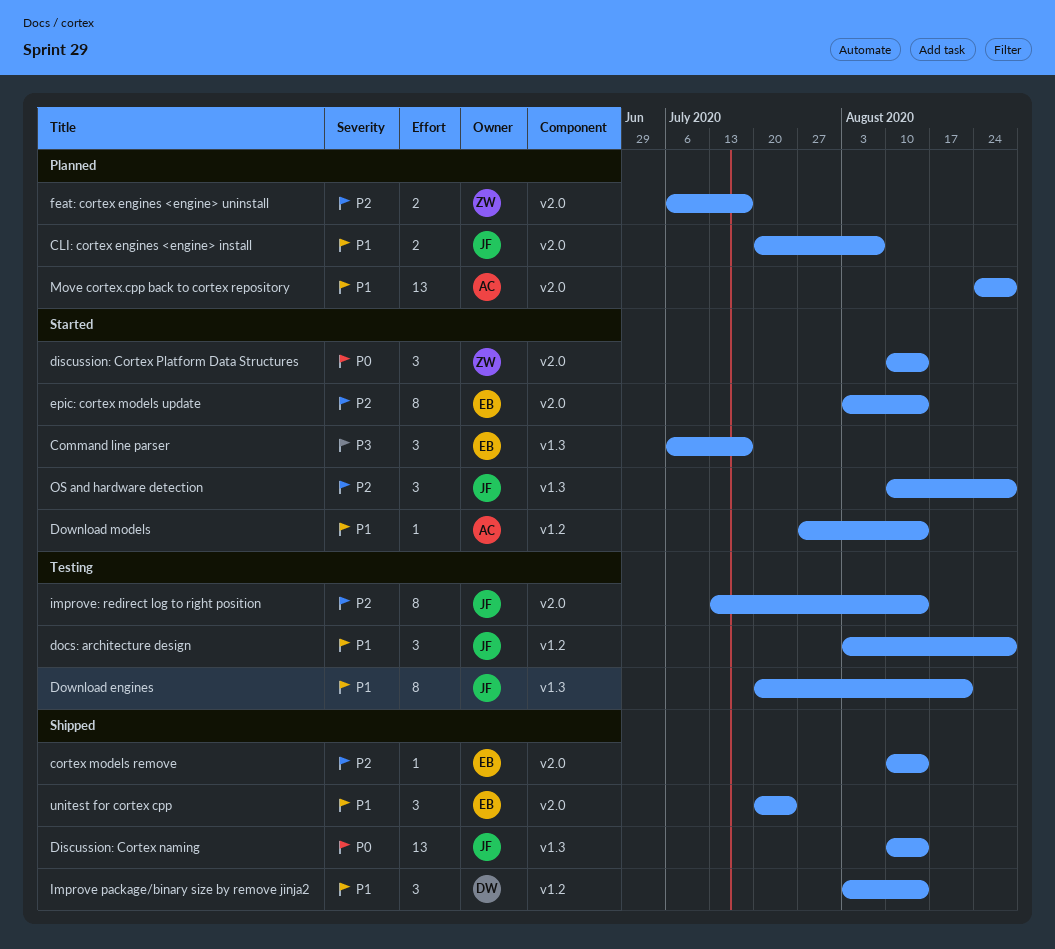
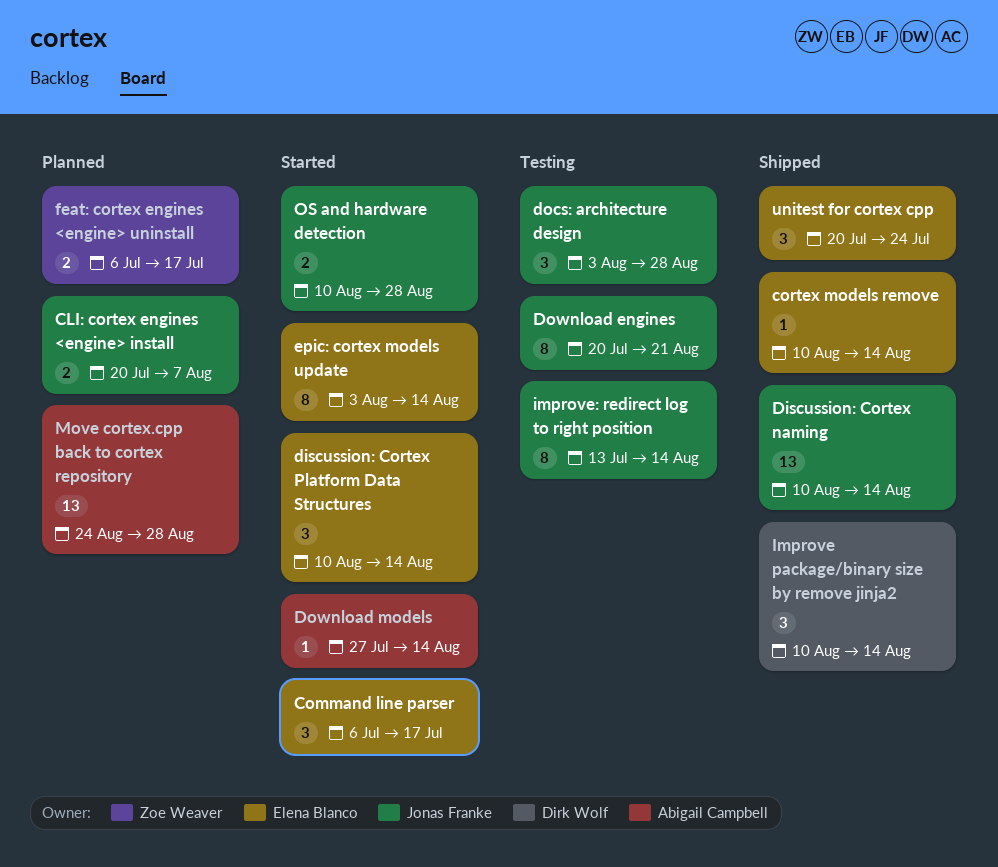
discussion: Cortex Platform Data Structures, owner: Zoe Weaver -> Elena Blanco
Improve package/binary size by remove jinja2, start: Aug 3 -> Aug 10
OS and hardware detection, estimate: 3 -> 2

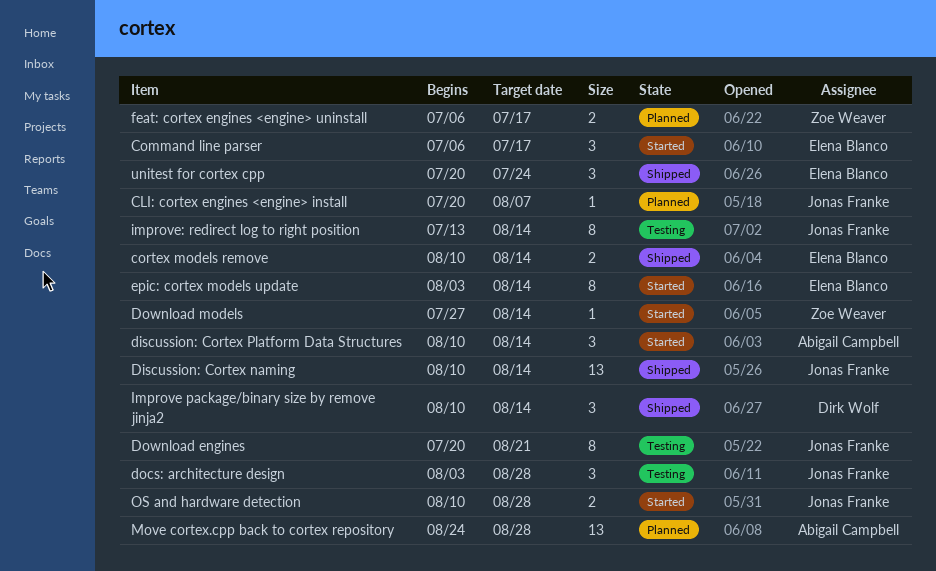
CLI: cortex engines <engine> install, estimate: 2 -> 1
cortex models remove, estimate: 1 -> 2
discussion: Cortex Platform Data Structures, owner: Elena Blanco -> Abigail Campbell
Download models, owner: Abigail Campbell -> Zoe Weaver

